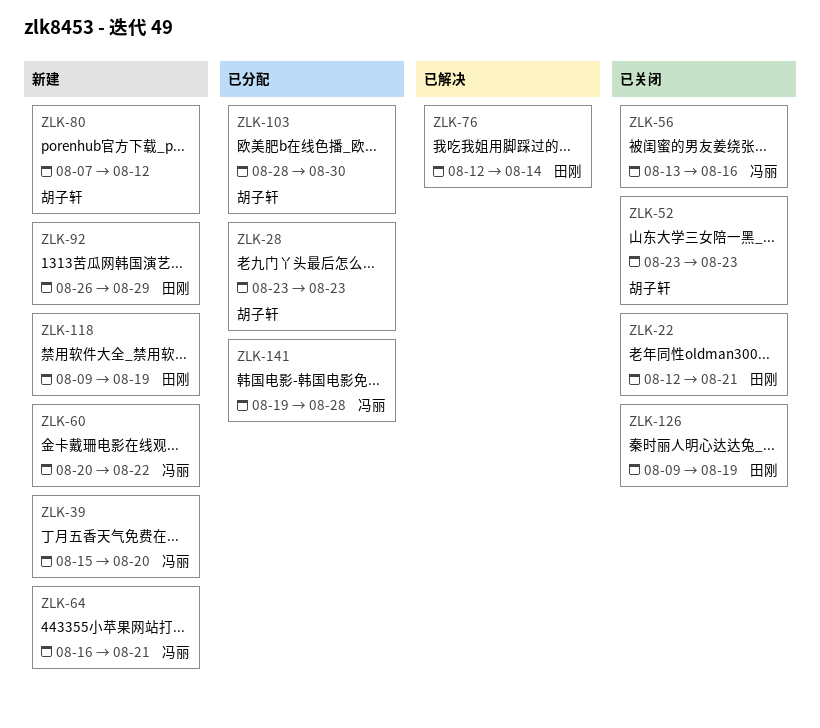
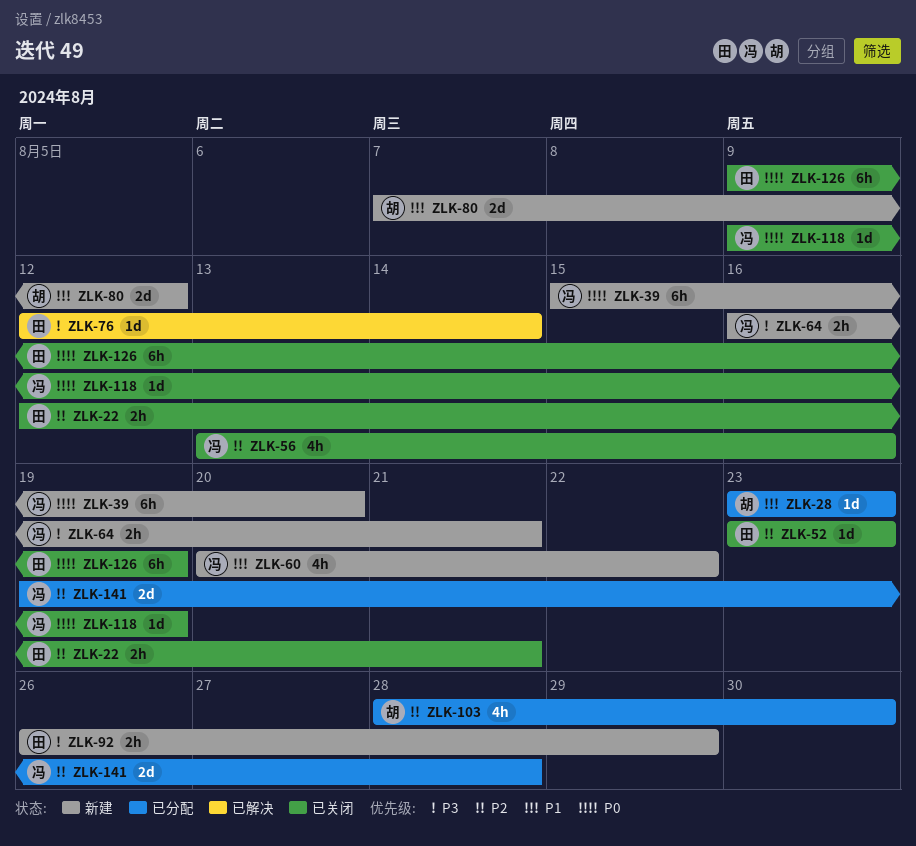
ZLK-52, owner: 胡子轩 -> 田刚
ZLK-118, status: 新建 -> 已关闭
ZLK-118, owner: 田刚 -> 冯丽

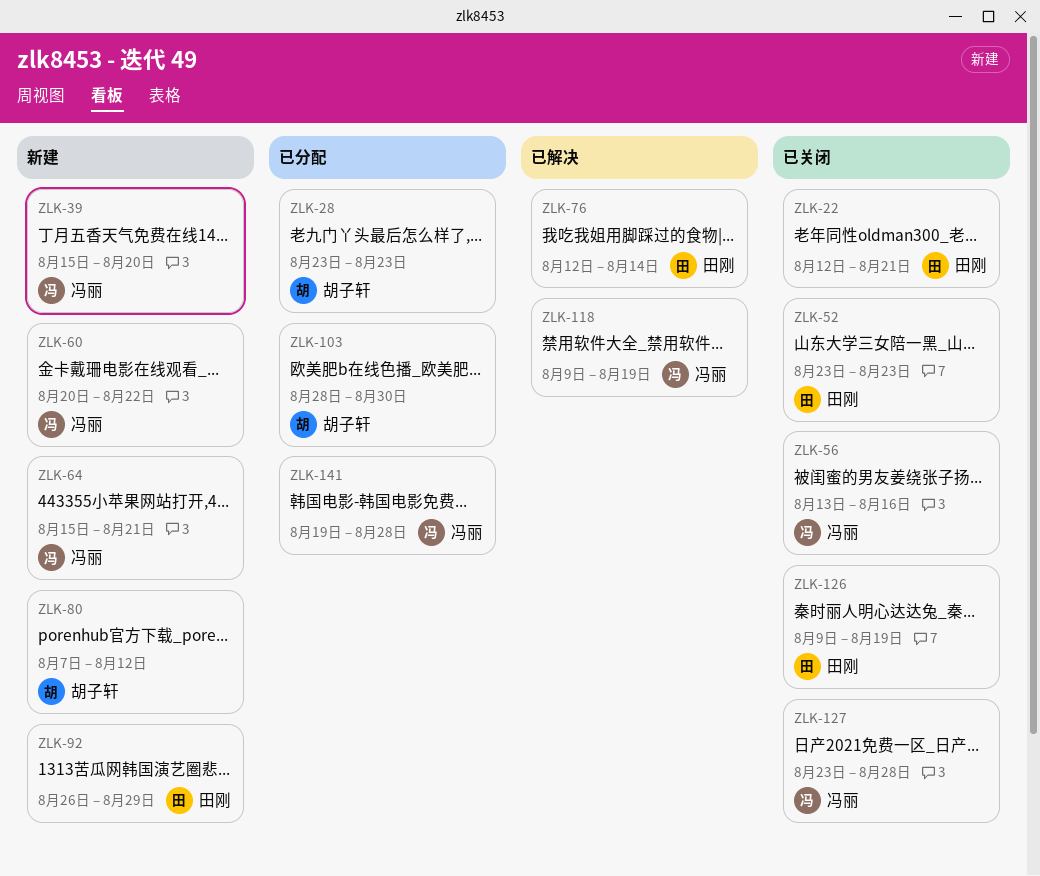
ZLK-64, start: Aug 16 -> Aug 15
ZLK-118, status: 已关闭 -> 已解决
ZLK-127: none -> present

